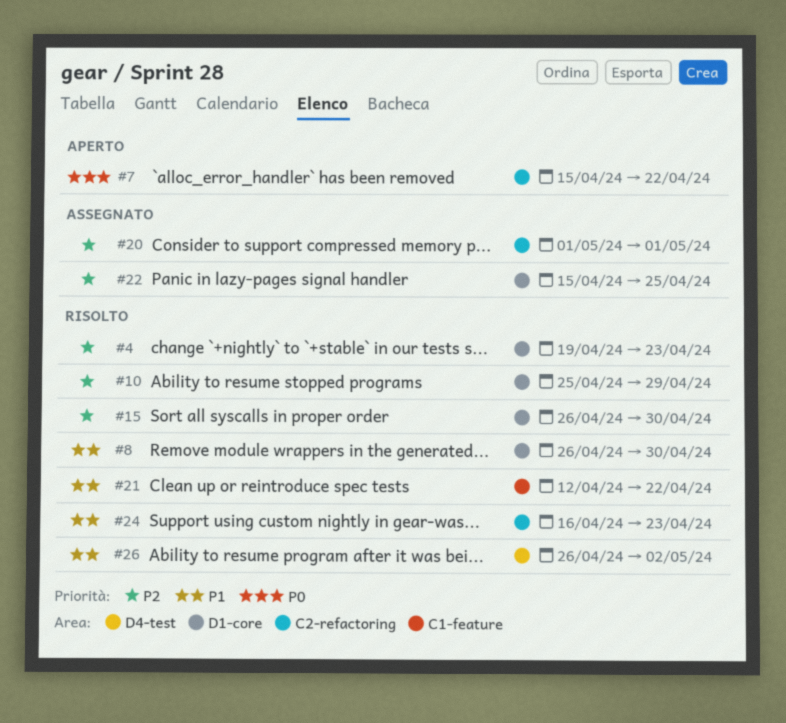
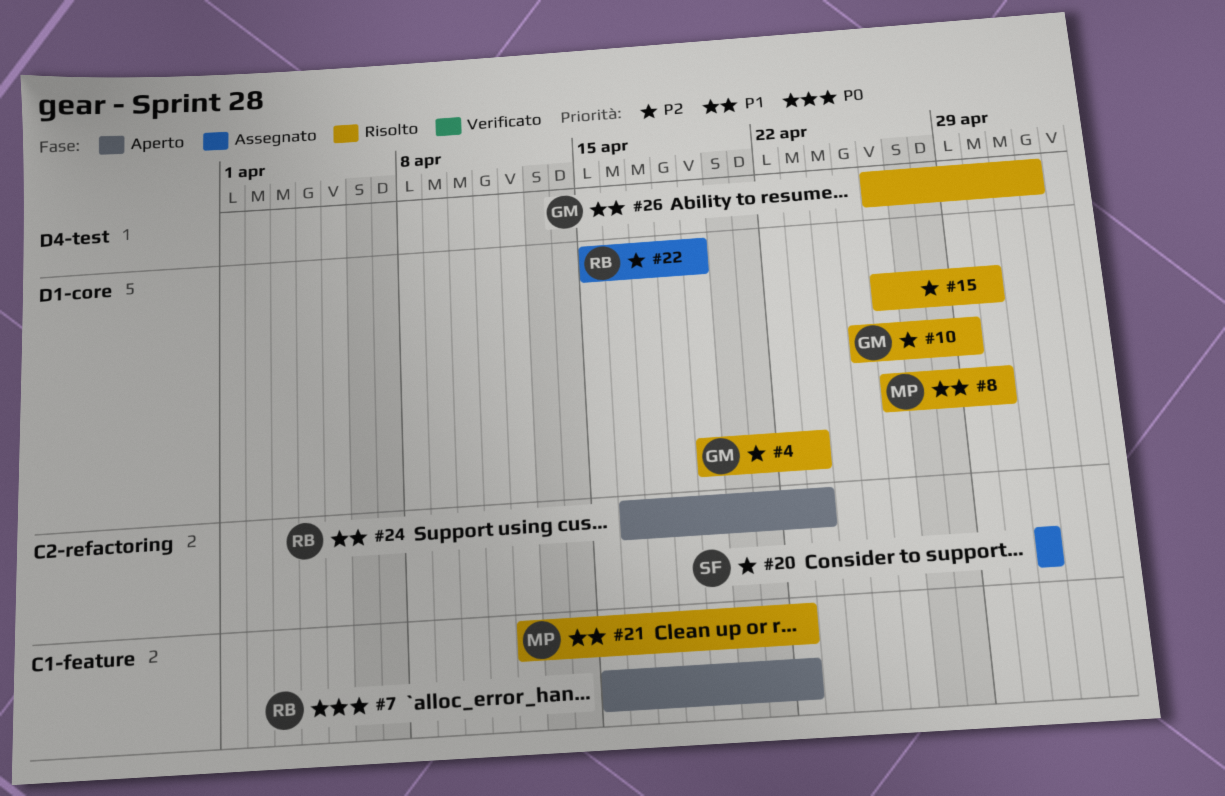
#7, label: C2-refactoring -> C1-feature
#22, due: Apr 25 -> Apr 19
#24, status: Risolto -> Aperto

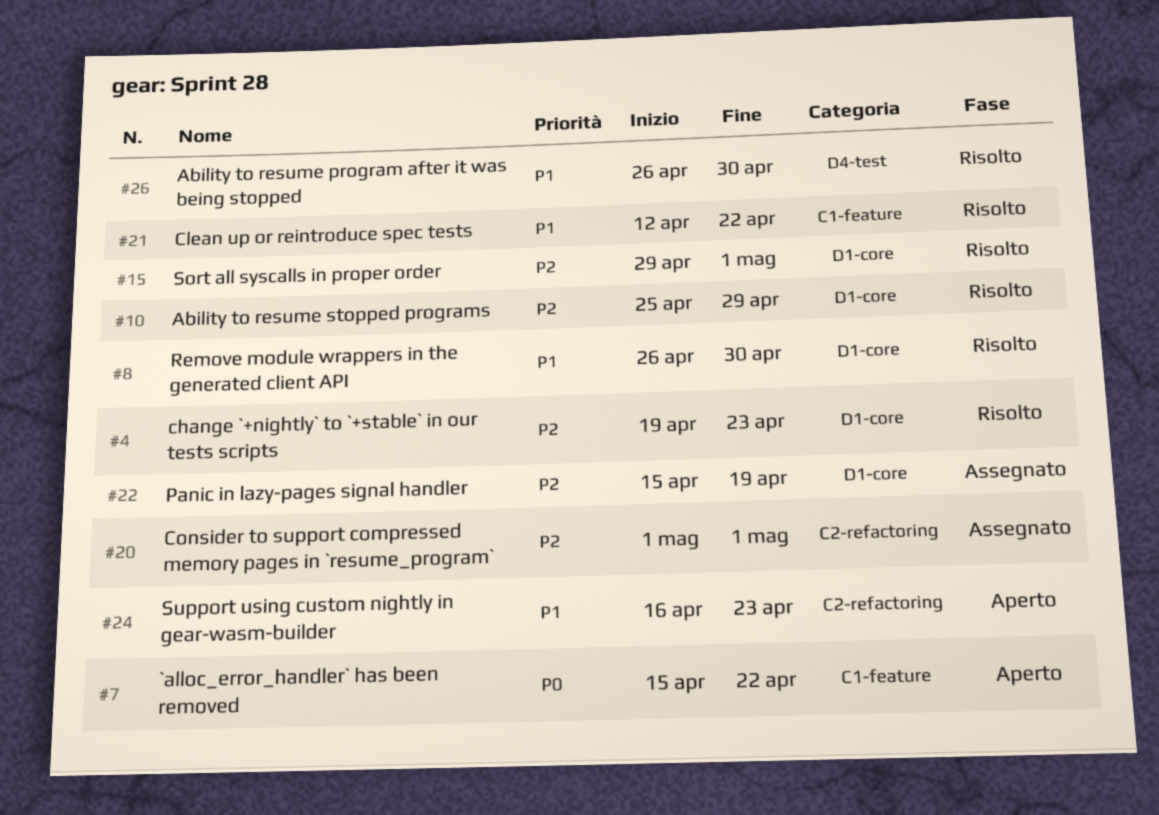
#15, start: Apr 26 -> Apr 29
#15, due: Apr 30 -> May 1
#26, due: May 2 -> Apr 30

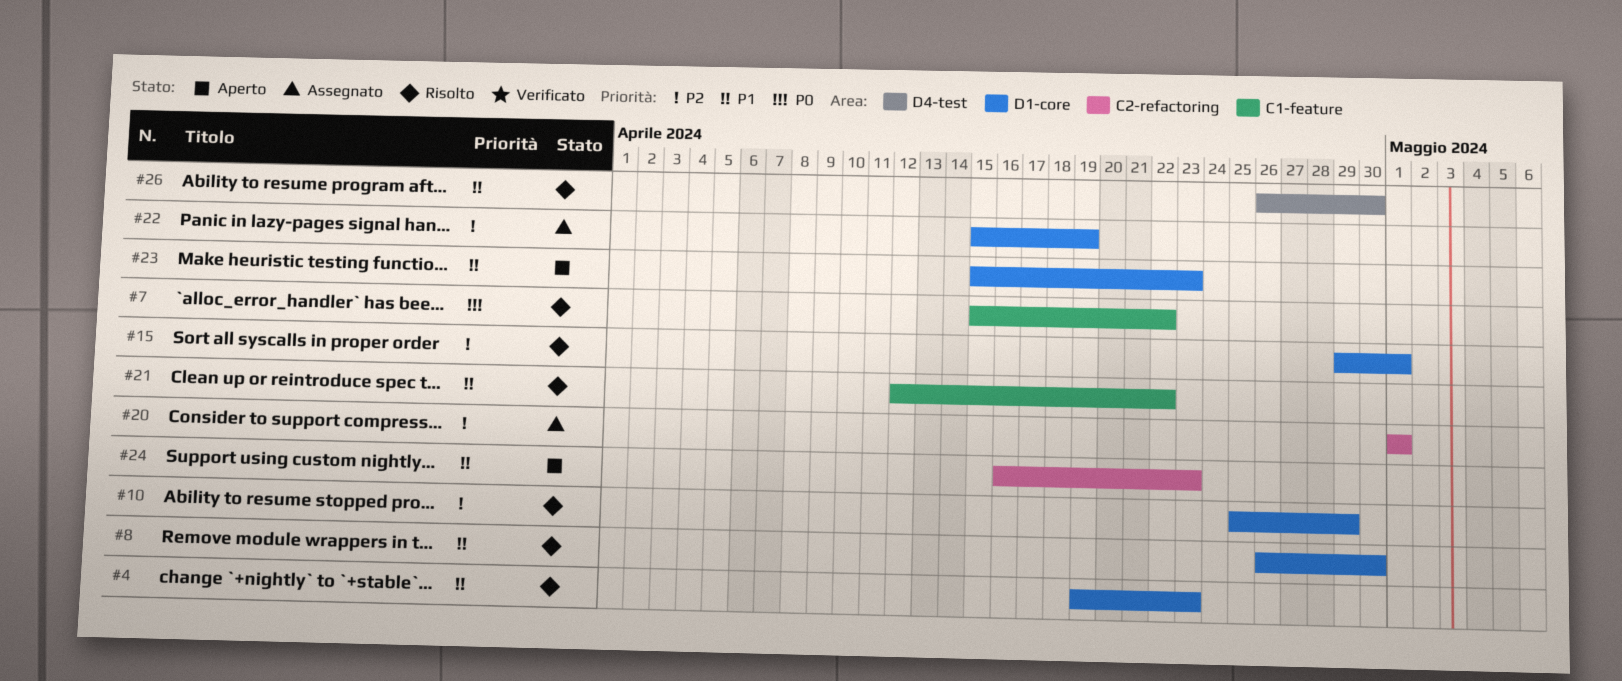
#4, priority: P2 -> P1
#7, status: Aperto -> Risolto
#23: none -> present

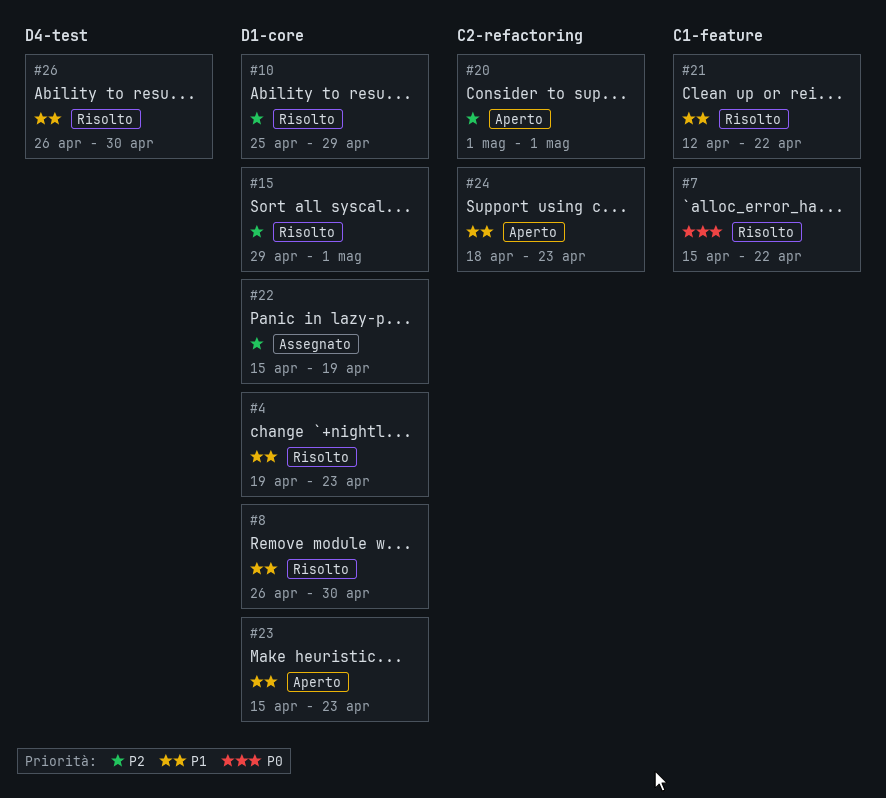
#20, status: Assegnato -> Aperto
#24, start: Apr 16 -> Apr 18

